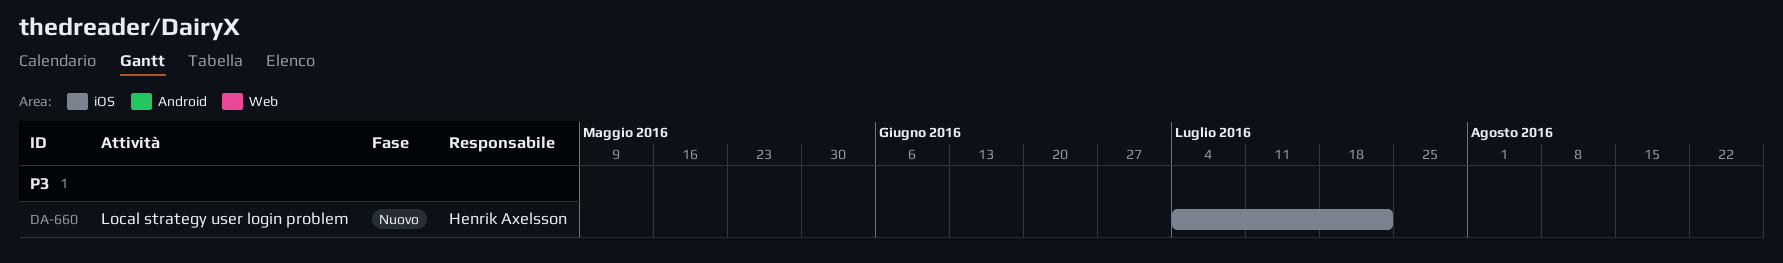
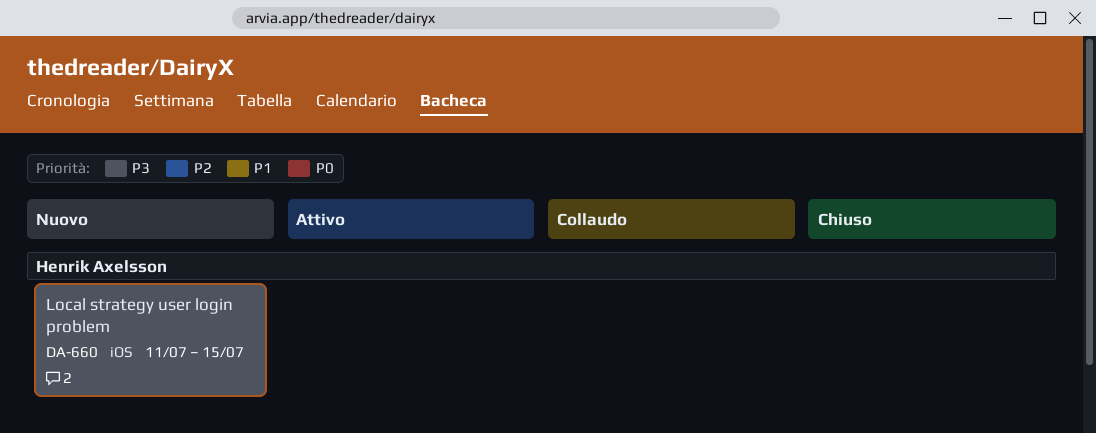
DA-660, start: Jul 4 -> Jul 11
DA-660, due: Jul 22 -> Jul 15

